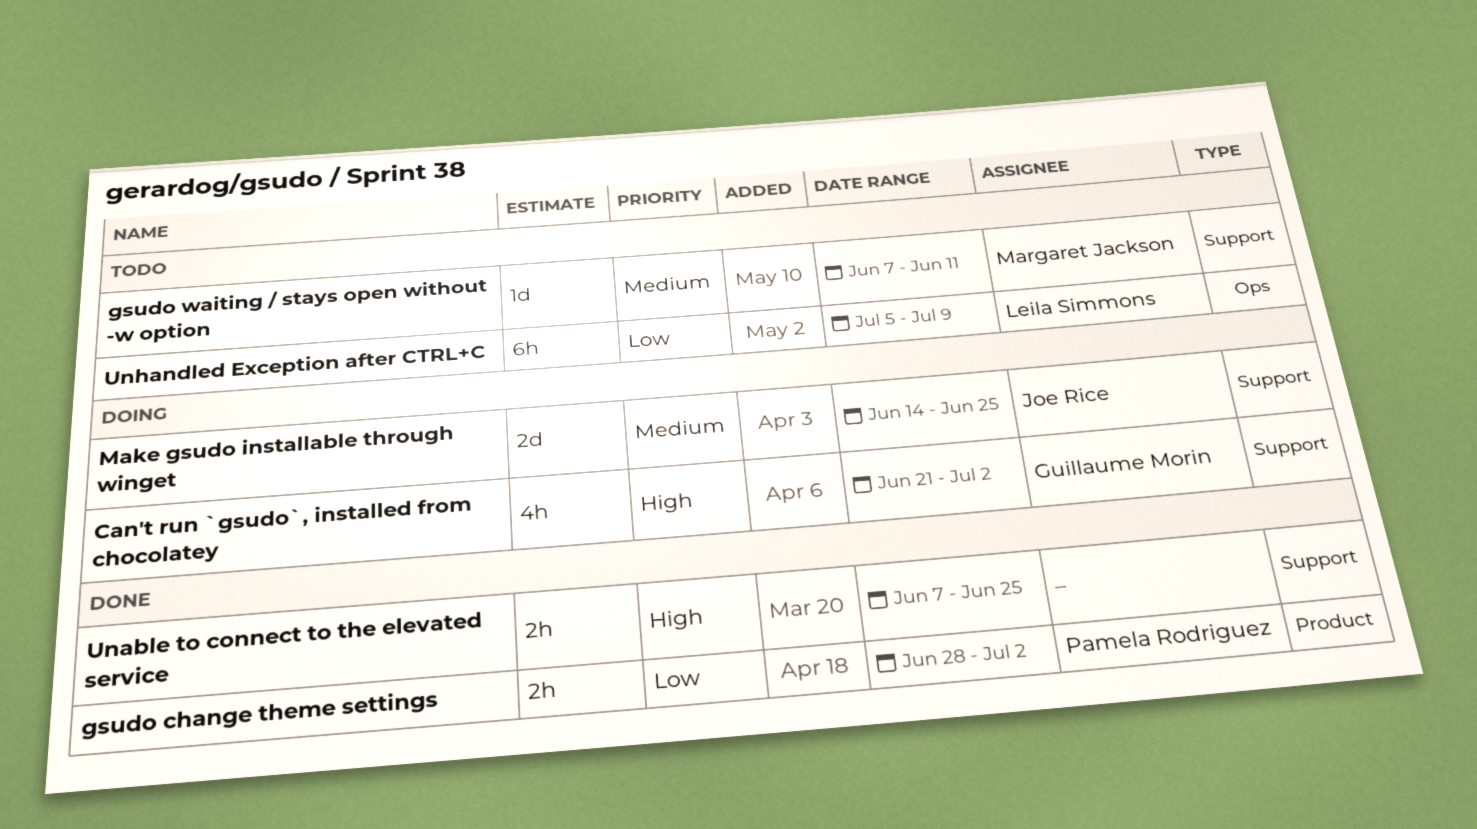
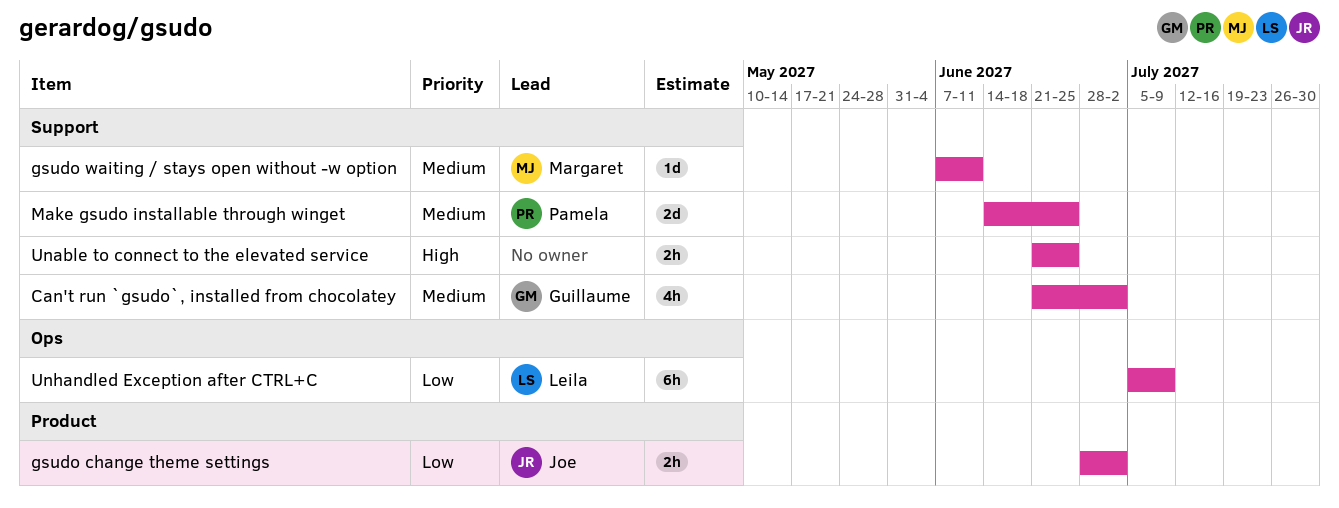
Can't run `gsudo`, installed from chocolatey, priority: High -> Medium
gsudo change theme settings, owner: Pamela Rodriguez -> Joe Rice
Make gsudo installable through winget, owner: Joe Rice -> Pamela Rodriguez
Unable to connect to the elevated service, start: Jun 7 -> Jun 21

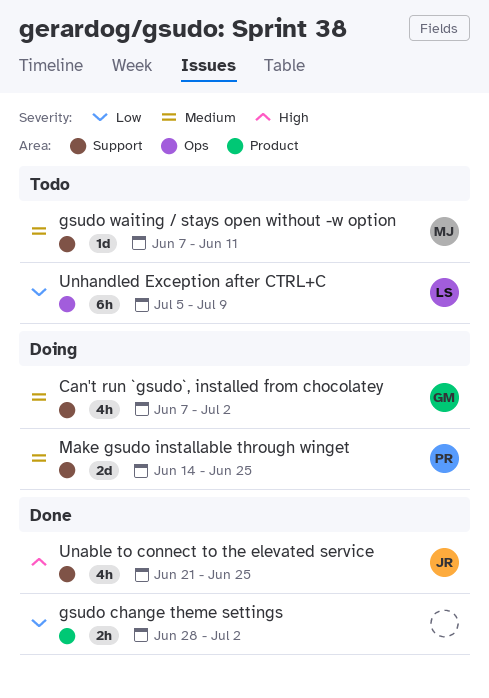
Can't run `gsudo`, installed from chocolatey, start: Jun 21 -> Jun 7
gsudo change theme settings, owner: Joe -> none
Unable to connect to the elevated service, owner: none -> Joe
Unable to connect to the elevated service, estimate: 2h -> 4h

